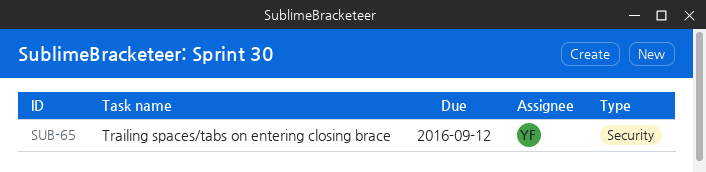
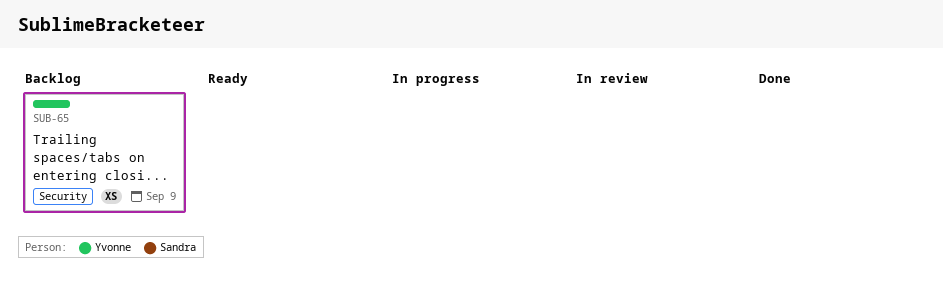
SUB-65, due: Sep 12 -> Sep 9

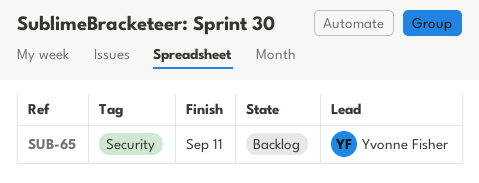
SUB-65, due: Sep 9 -> Sep 11

